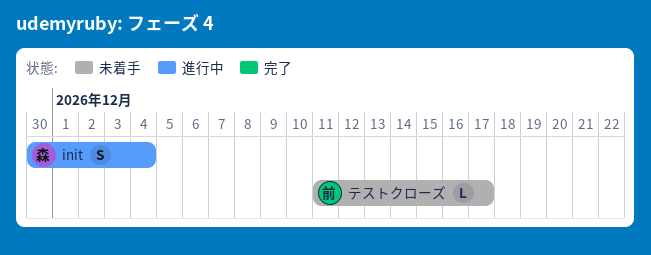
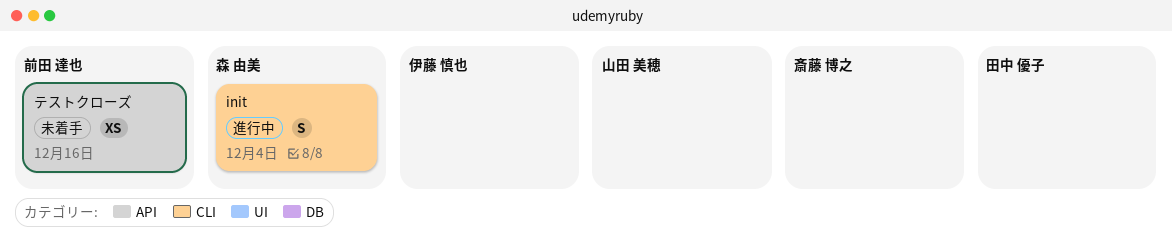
テストクローズ, estimate: L -> XS
テストクローズ, due: Dec 17 -> Dec 16

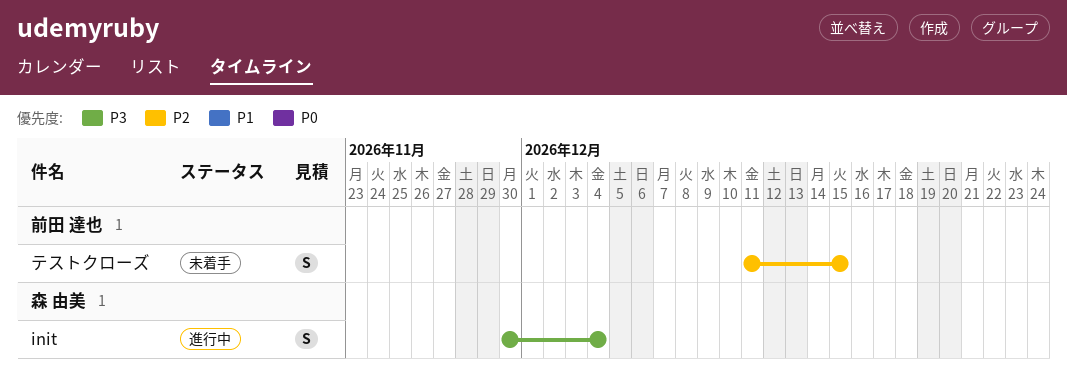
テストクローズ, estimate: XS -> S
テストクローズ, due: Dec 16 -> Dec 15

